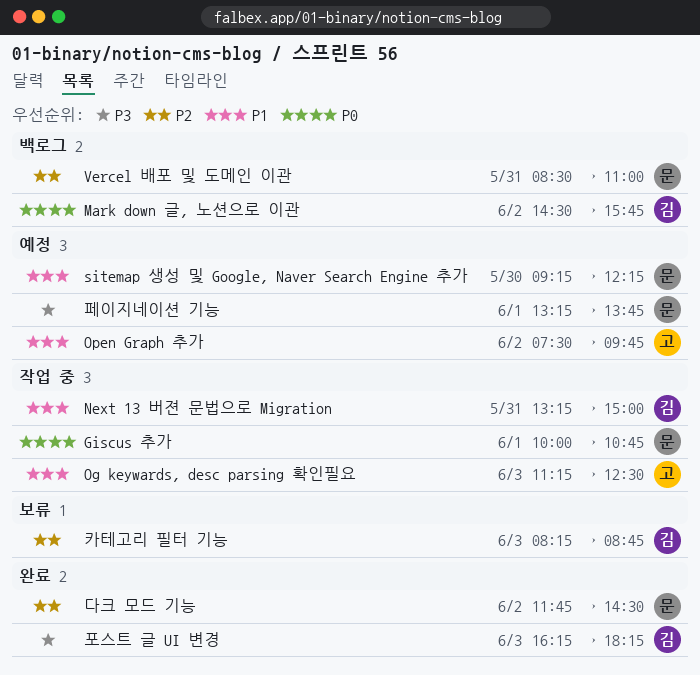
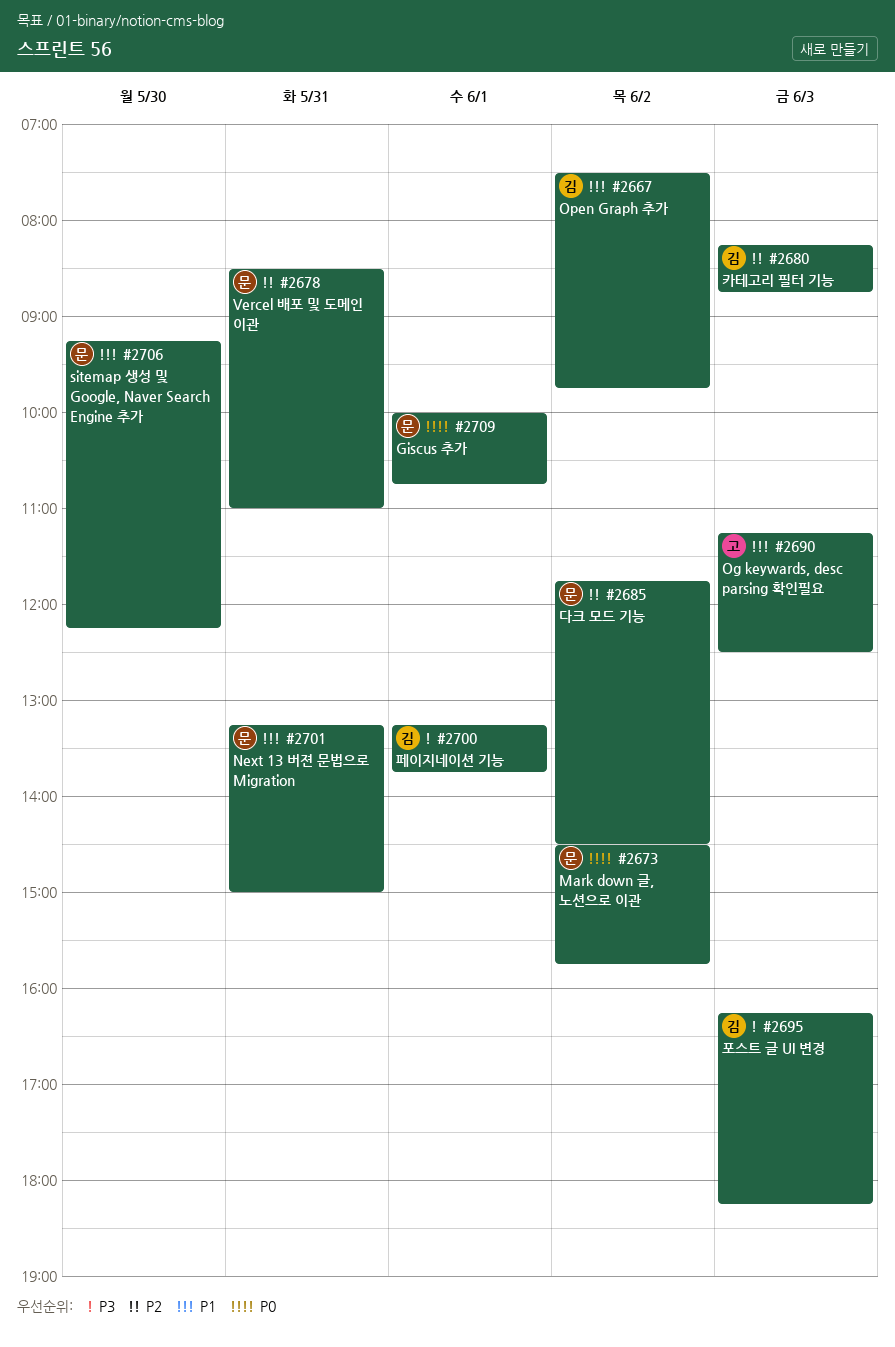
Mark down 글, 노션으로 이관, owner: 김 -> 문
Next 13 버젼 문법으로 Migration, owner: 김 -> 문
Open Graph 추가, owner: 고 -> 김
페이지네이션 기능, owner: 문 -> 김

